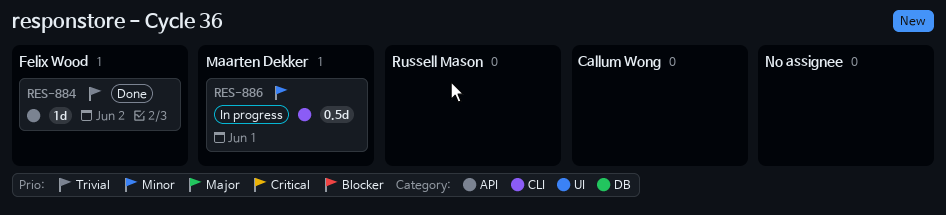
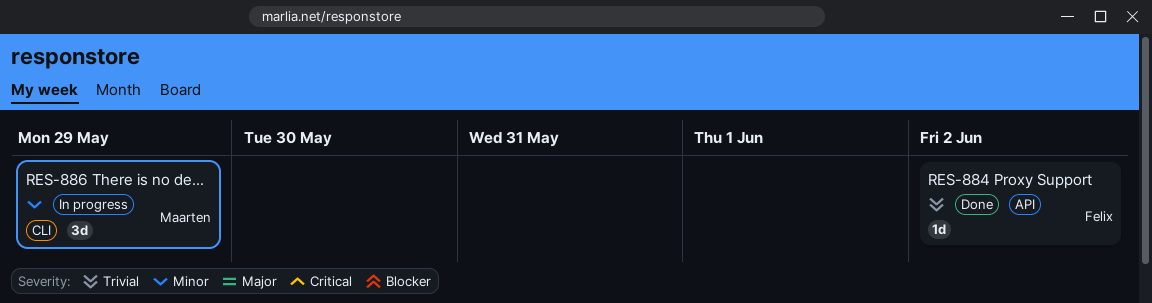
RES-886, estimate: 0.5d -> 3d
RES-886, due: Jun 1 -> May 29

